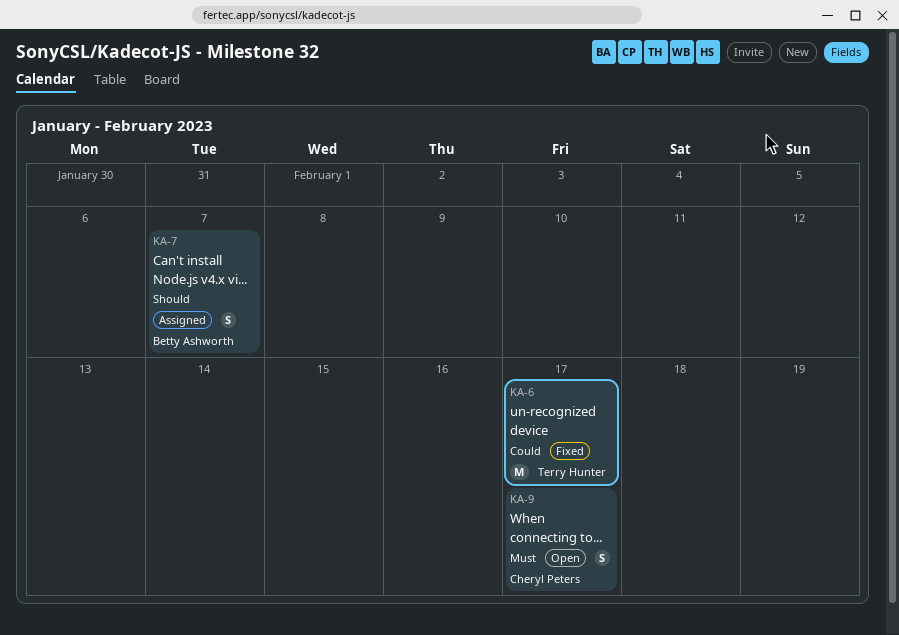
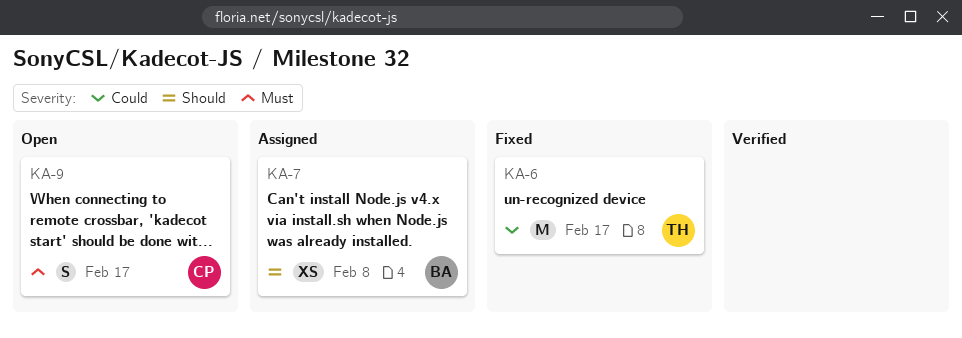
KA-7, estimate: S -> XS
KA-7, due: Feb 7 -> Feb 8

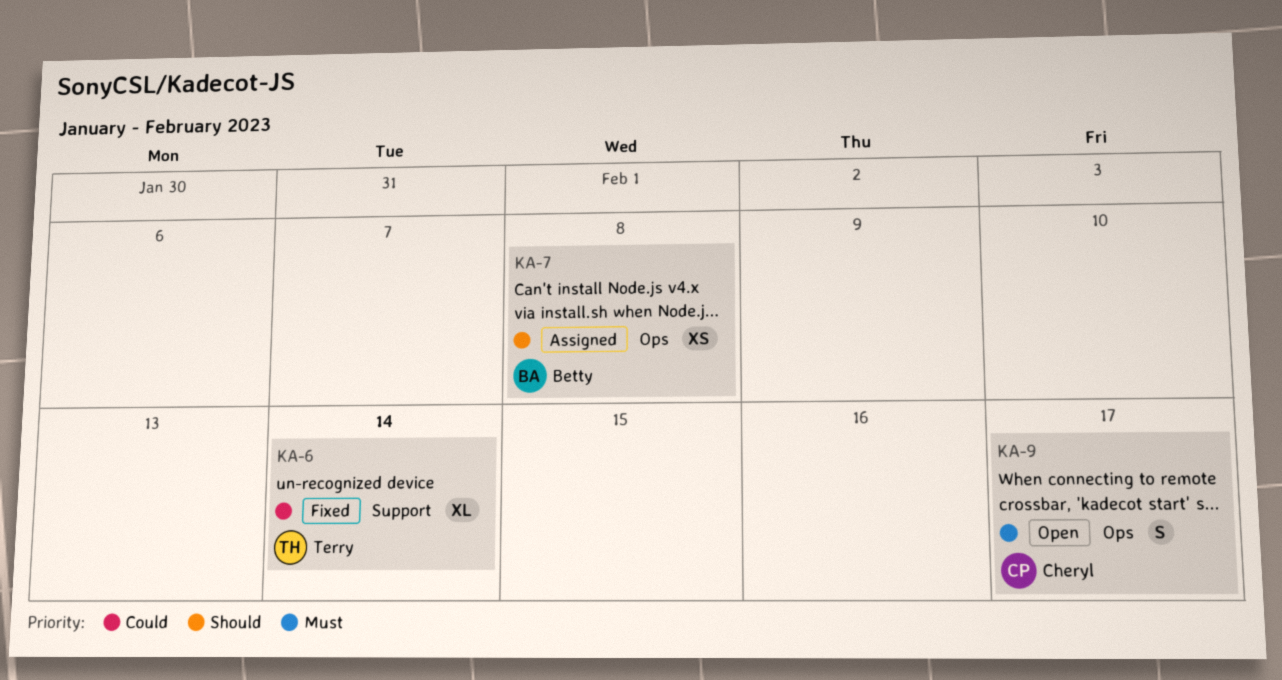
KA-6, estimate: M -> XL
KA-6, due: Feb 17 -> Feb 14

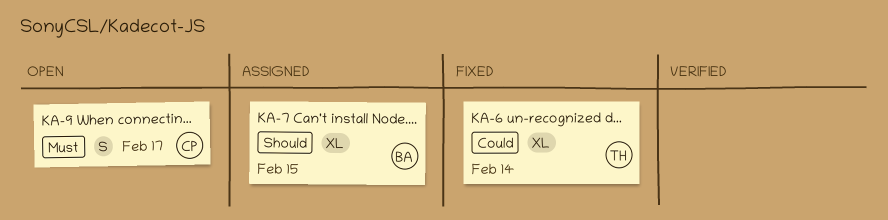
KA-7, estimate: XS -> XL
KA-7, due: Feb 8 -> Feb 15

